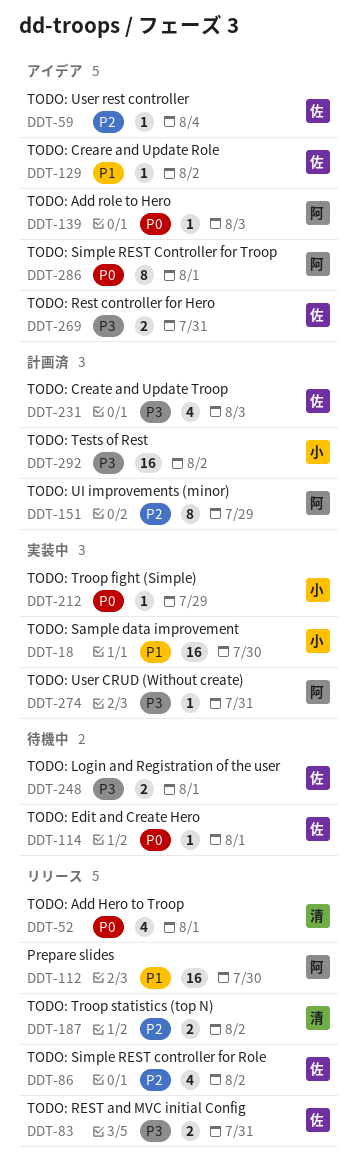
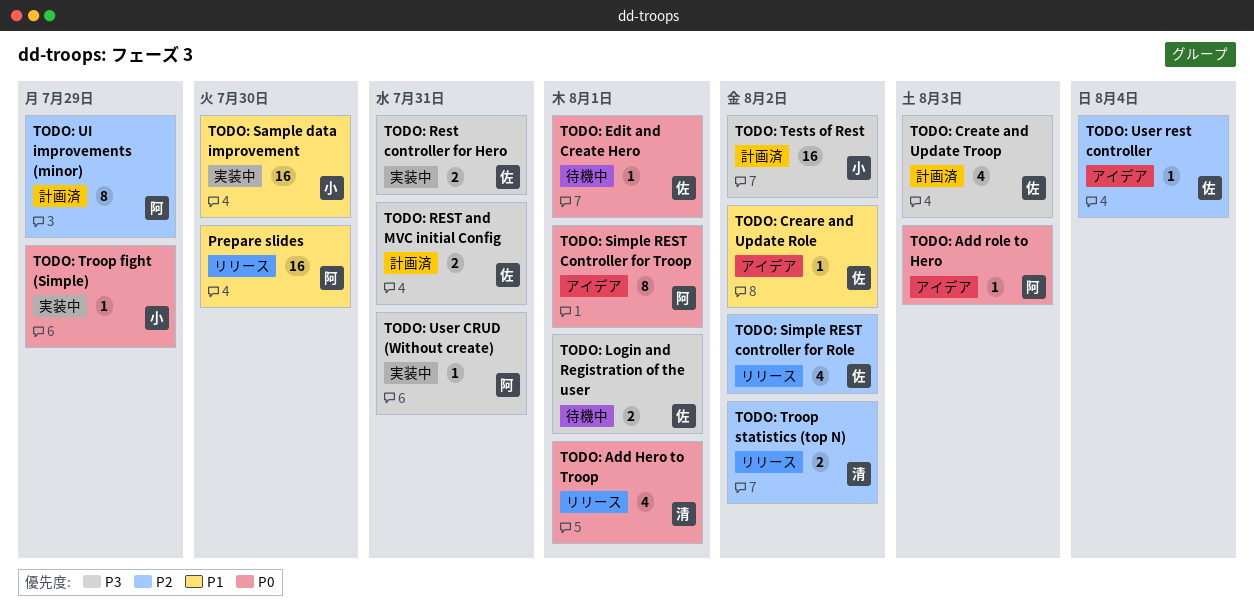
TODO: REST and MVC initial Config, status: リリース -> 計画済
TODO: Rest controller for Hero, status: アイデア -> 実装中

